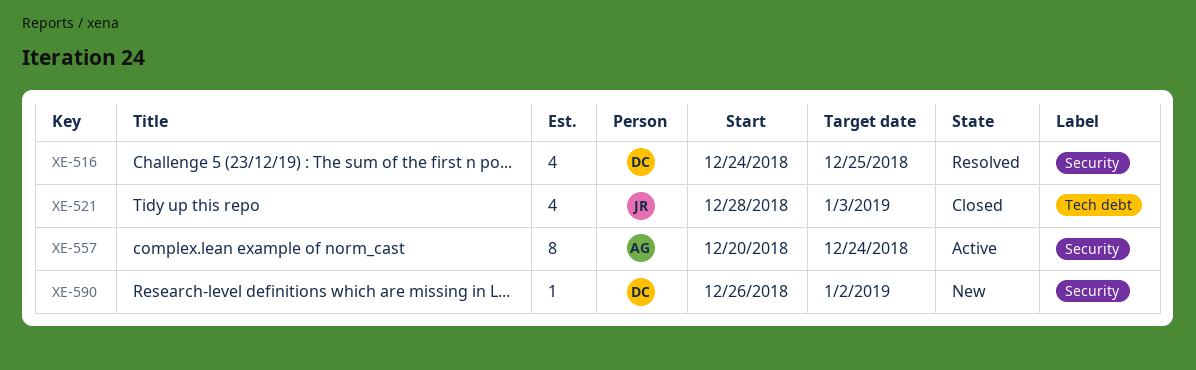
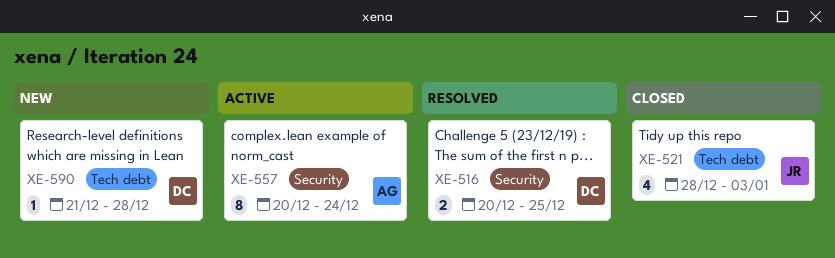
XE-516, estimate: 4 -> 2
XE-516, start: Dec 24 -> Dec 20
XE-590, label: Security -> Tech debt
XE-590, start: Dec 26 -> Dec 21
XE-590, due: Jan 2 -> Dec 28

